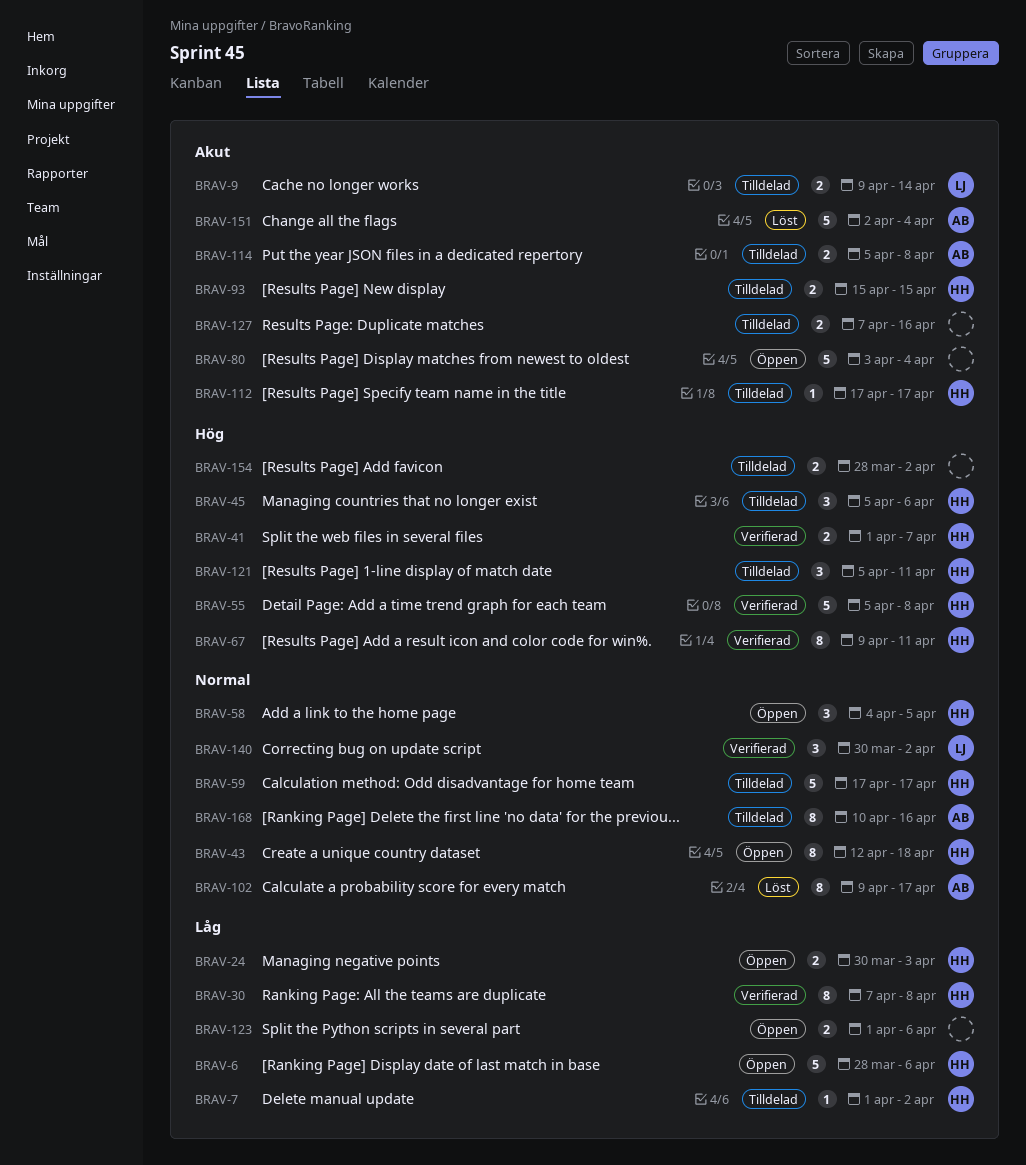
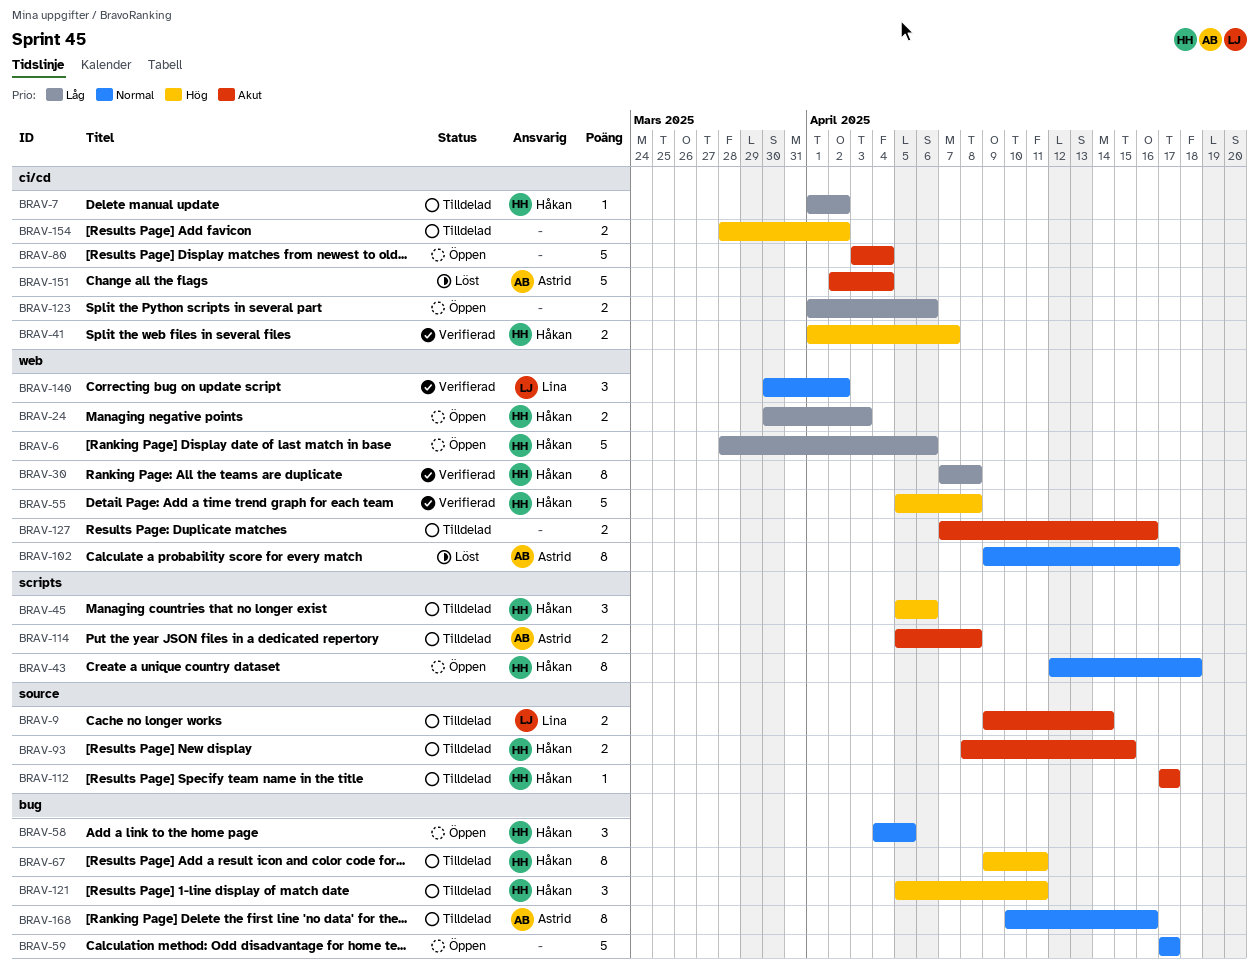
BRAV-59, status: Tilldelad -> Öppen
BRAV-59, owner: Håkan -> none
BRAV-67, status: Verifierad -> Tilldelad
BRAV-93, start: Apr 15 -> Apr 8

